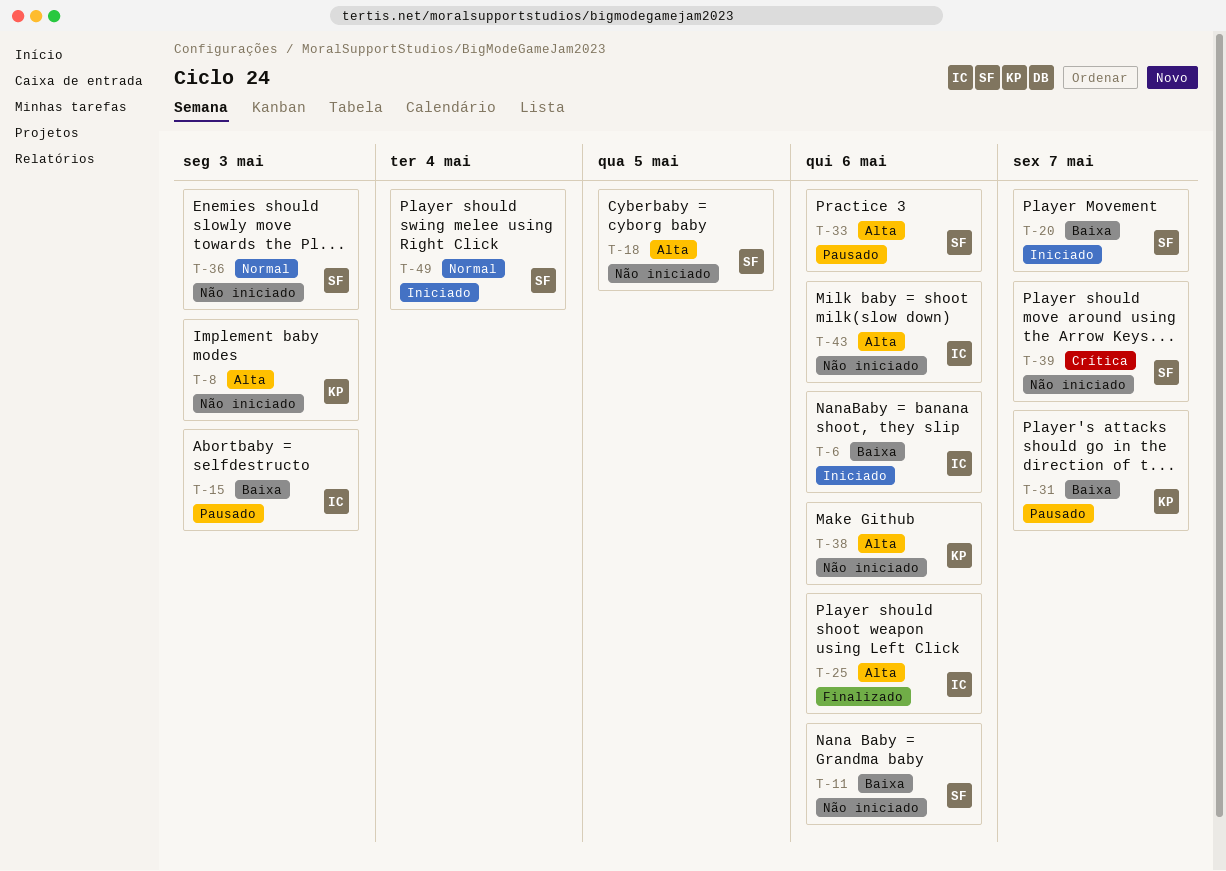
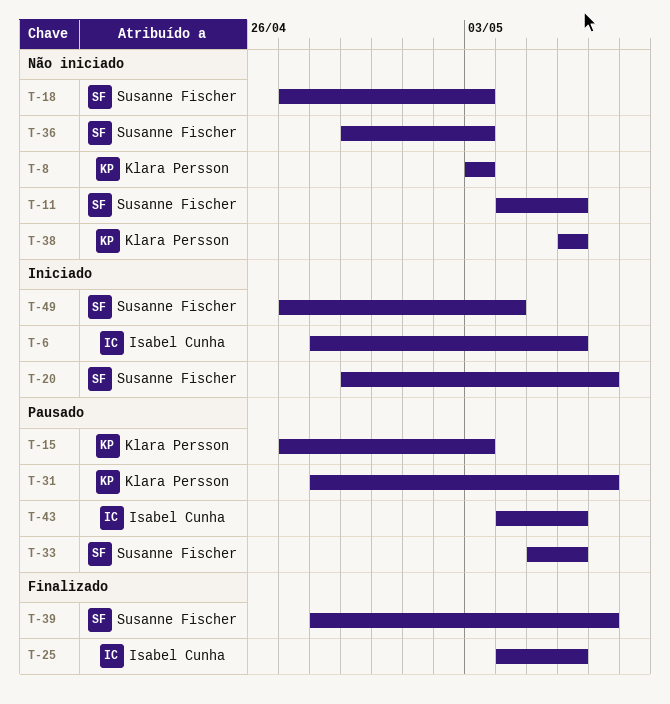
T-15, owner: Isabel Cunha -> Klara Persson
T-18, due: May 5 -> May 3
T-39, status: Não iniciado -> Finalizado
T-43, status: Não iniciado -> Pausado

